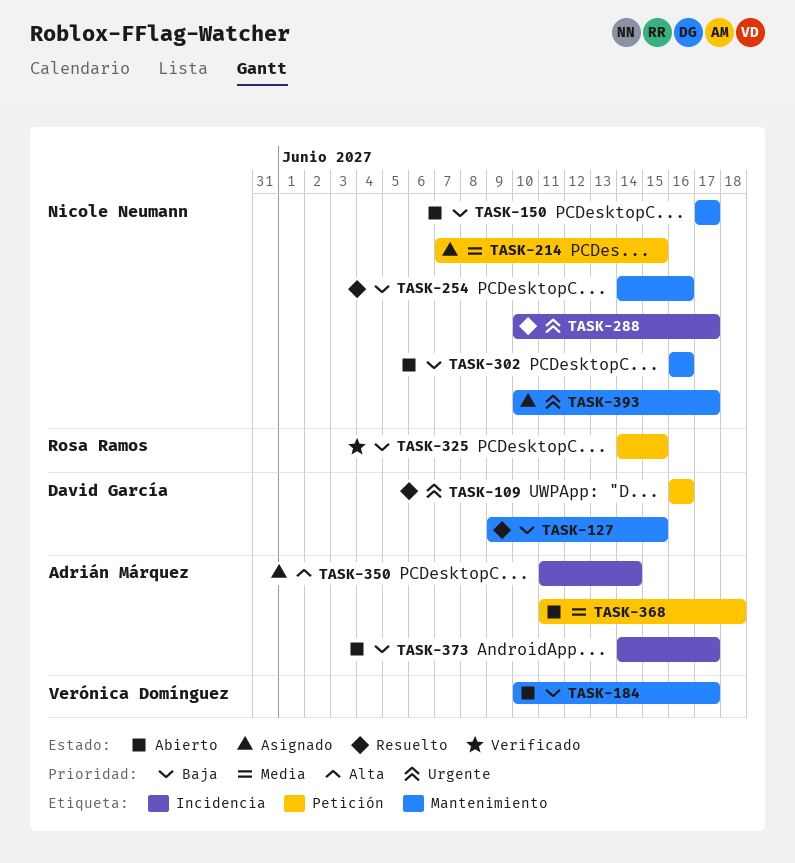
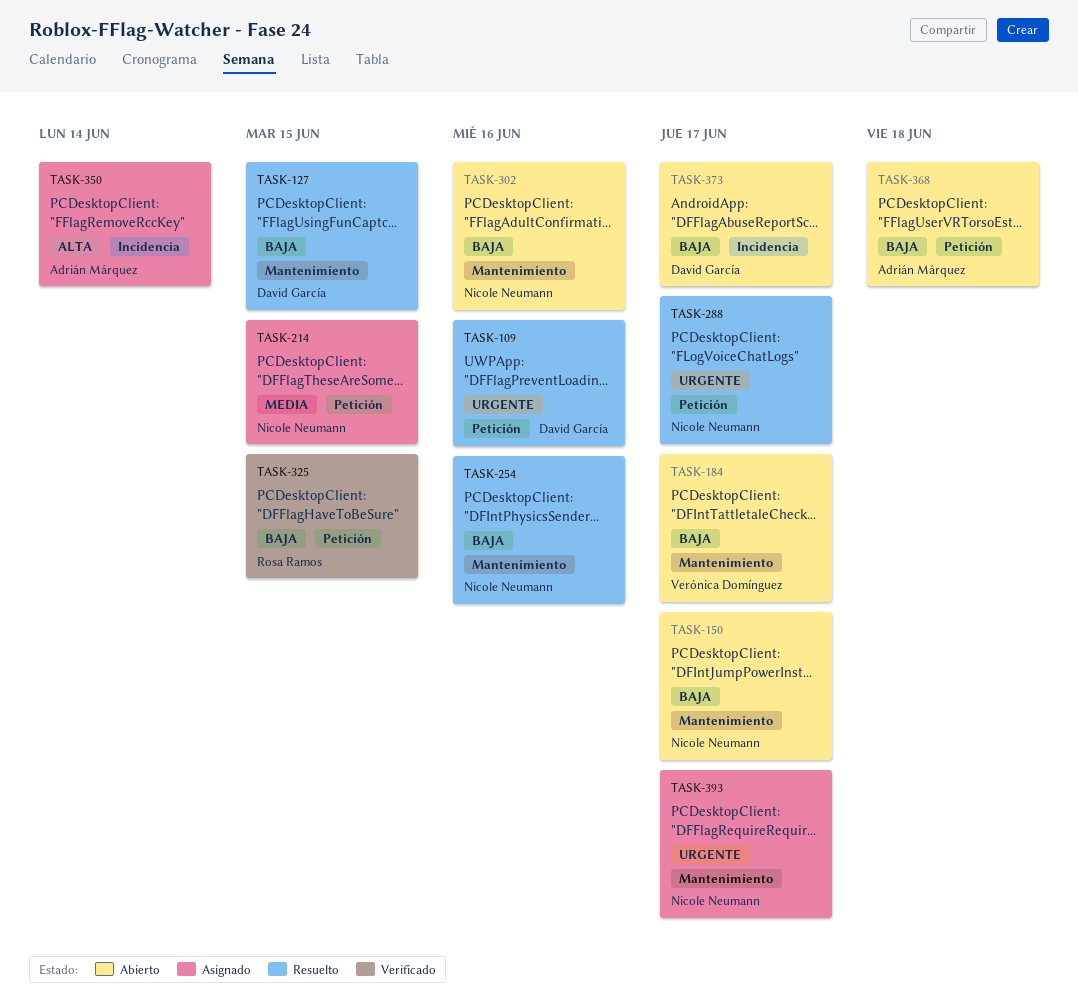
TASK-288, label: Incidencia -> Petición
TASK-368, priority: Media -> Baja
TASK-373, owner: Adrián Márquez -> David García

